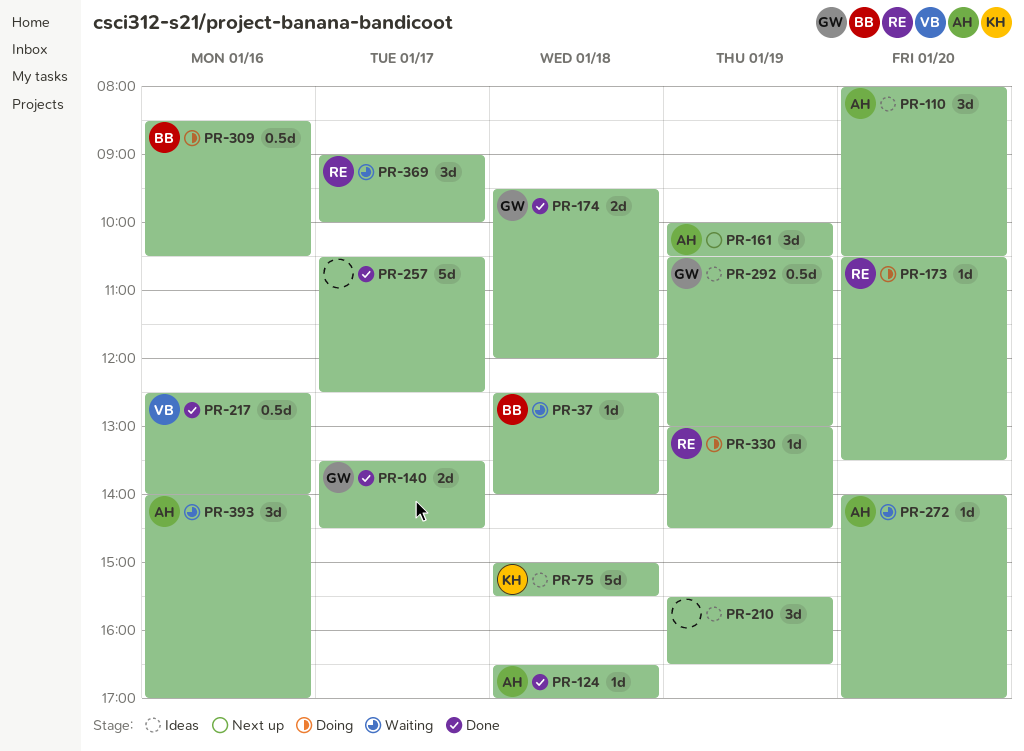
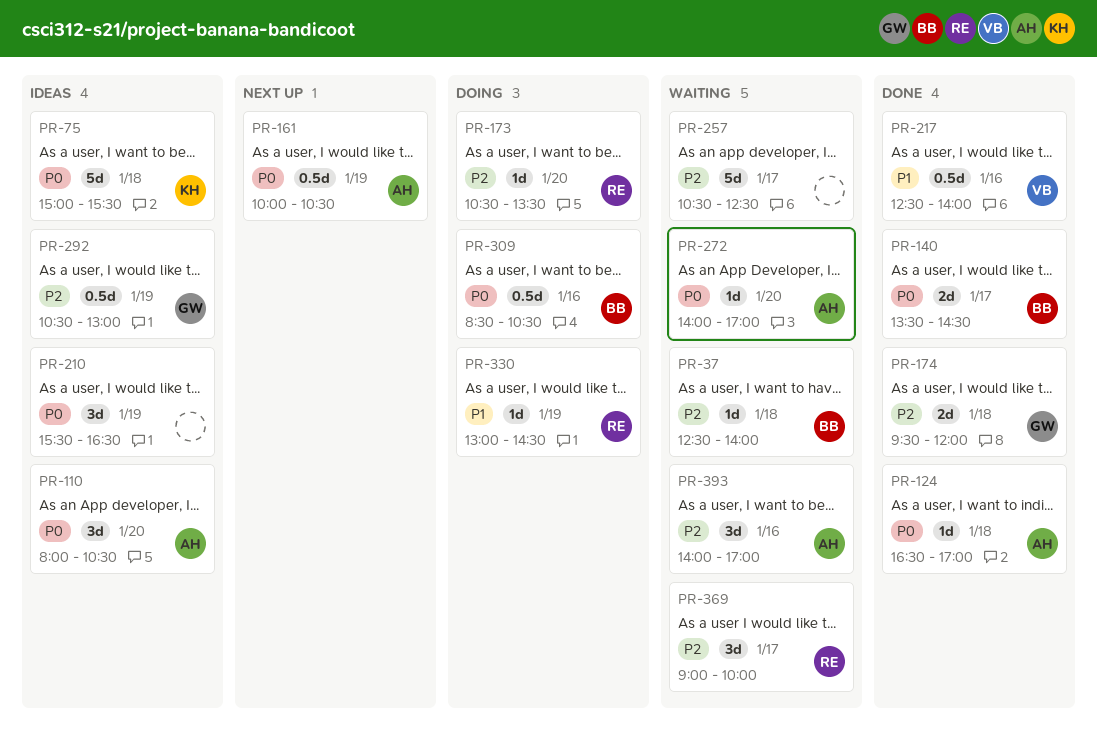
PR-140, owner: GW -> BB
PR-161, estimate: 3d -> 0.5d
PR-257, status: Done -> Waiting

